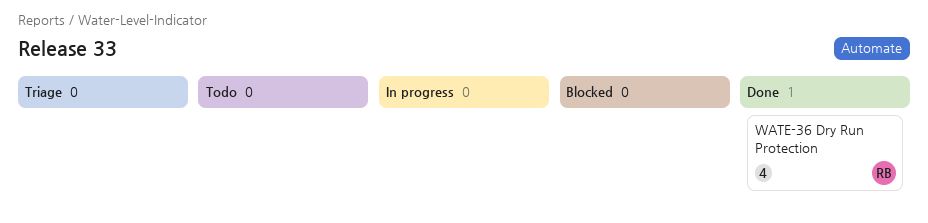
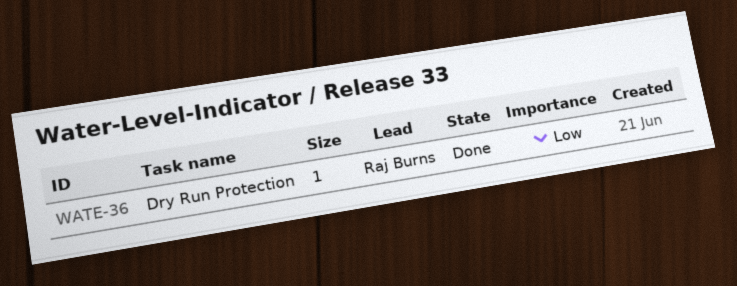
WATE-36, estimate: 4 -> 1

